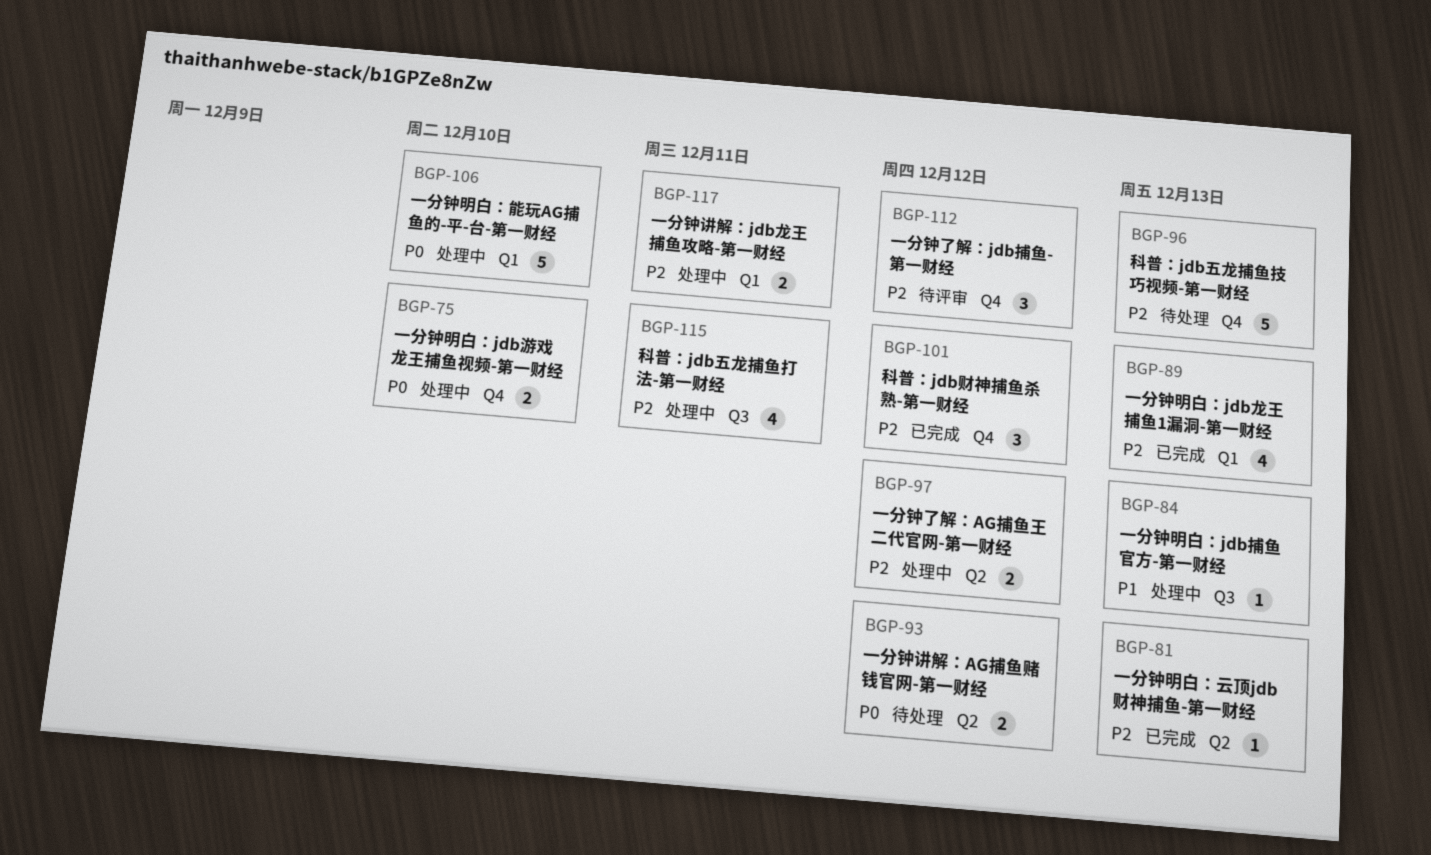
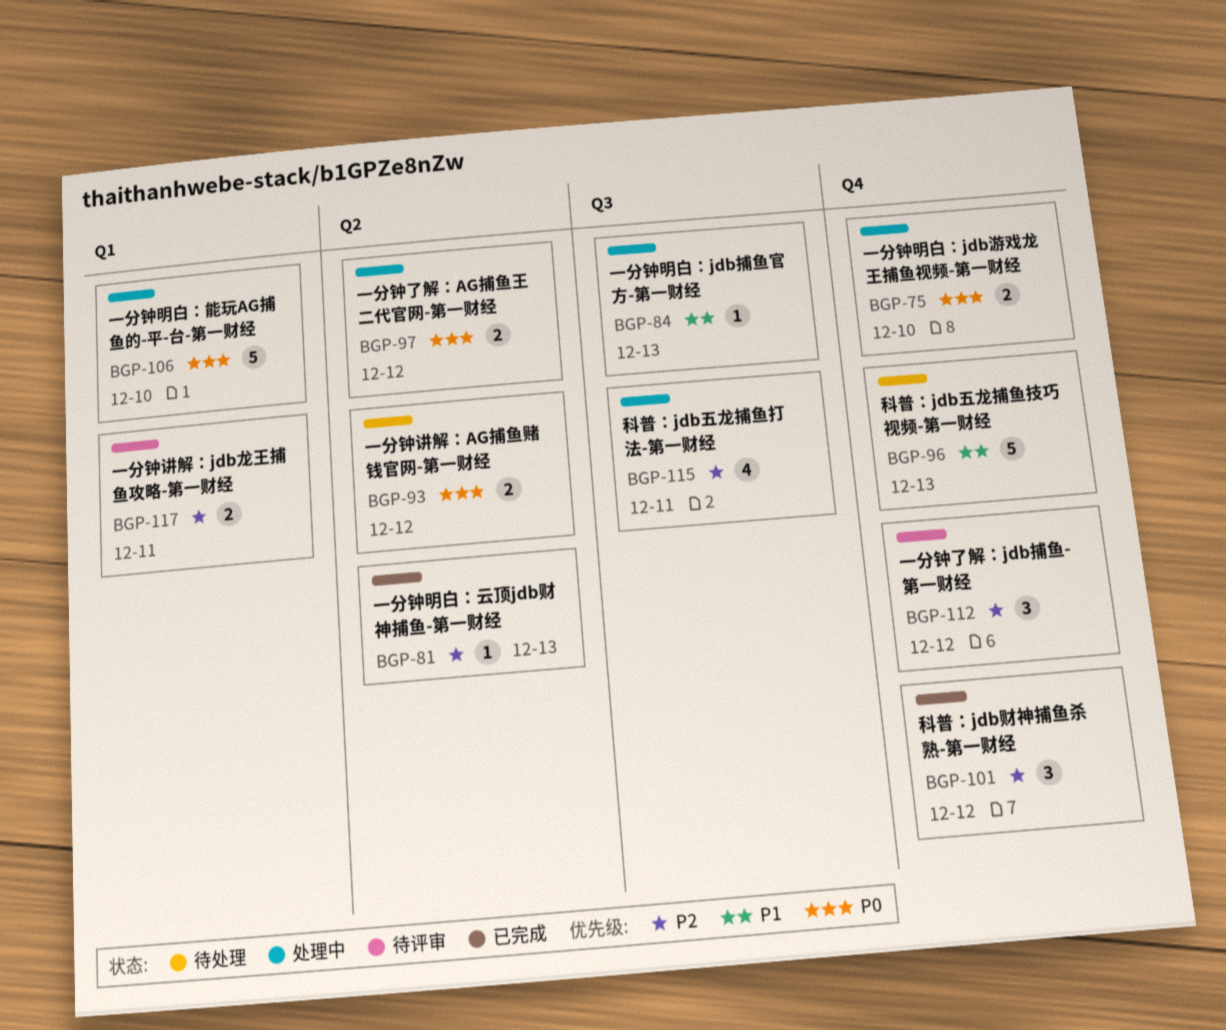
BGP-89: present -> none
BGP-96, priority: P2 -> P1
BGP-97, priority: P2 -> P0
BGP-117, status: 处理中 -> 待评审

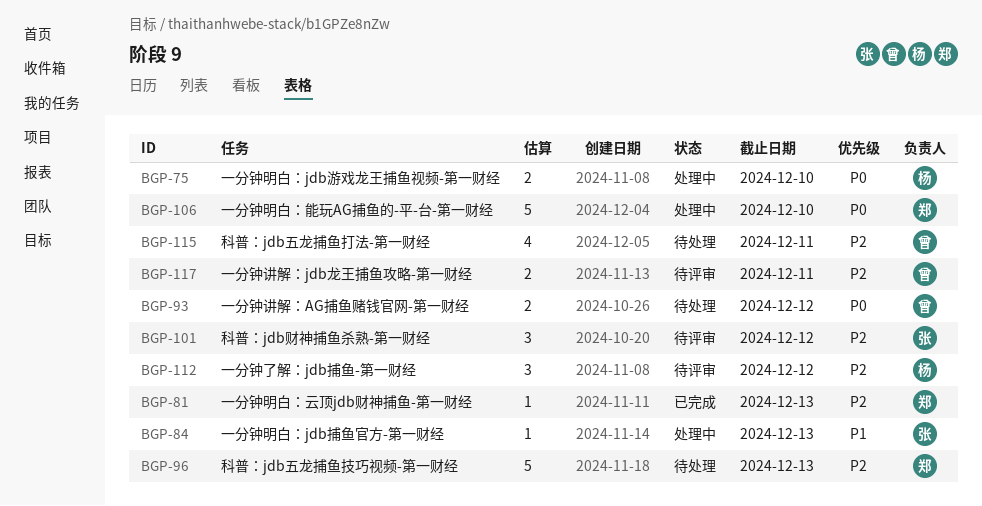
BGP-96, priority: P1 -> P2
BGP-97: present -> none
BGP-101, status: 已完成 -> 待评审
BGP-115, status: 处理中 -> 待处理

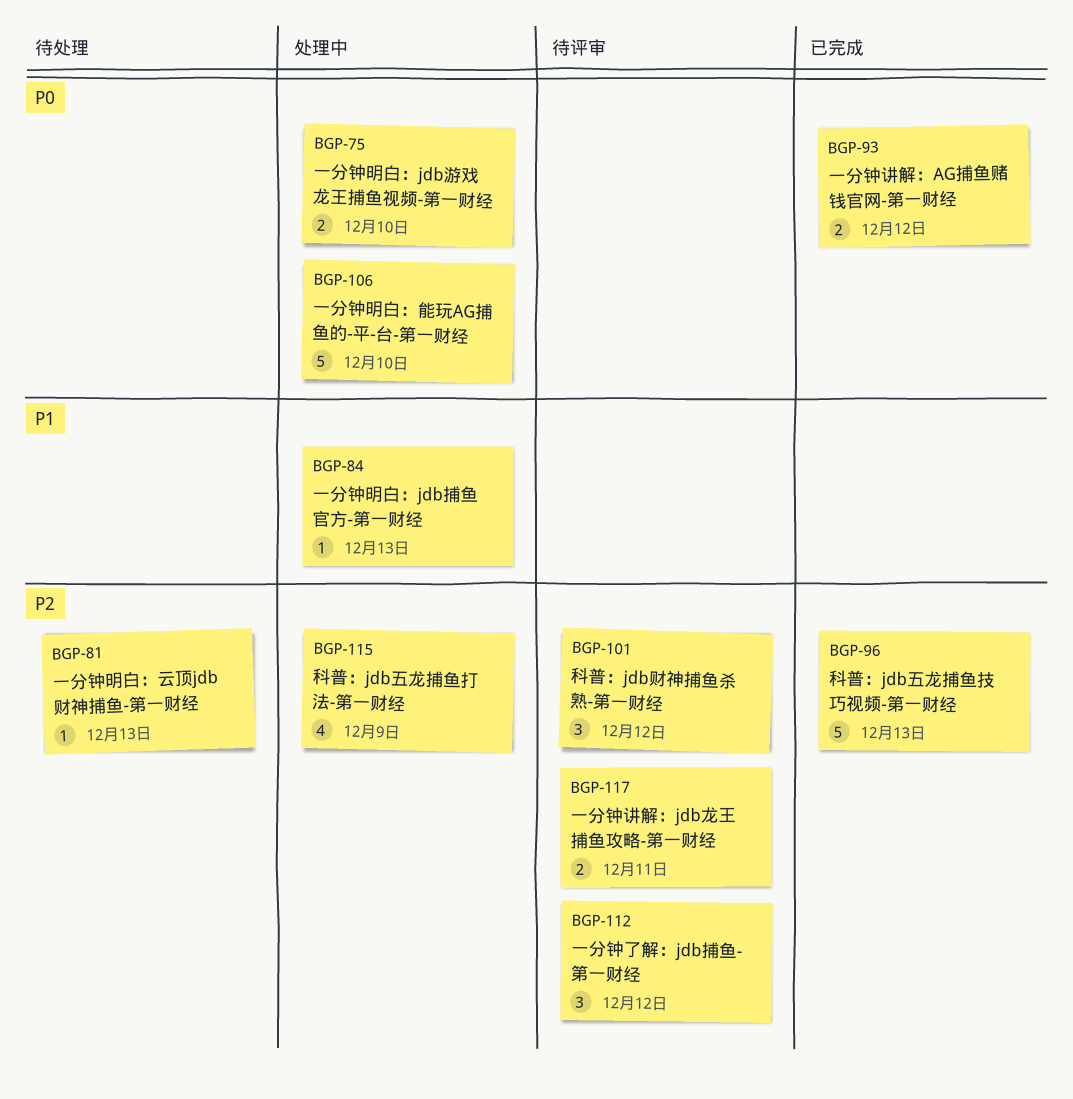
BGP-81, status: 已完成 -> 待处理
BGP-93, status: 待处理 -> 已完成
BGP-96, status: 待处理 -> 已完成
BGP-115, status: 待处理 -> 处理中
BGP-115, due: Dec 11 -> Dec 9

